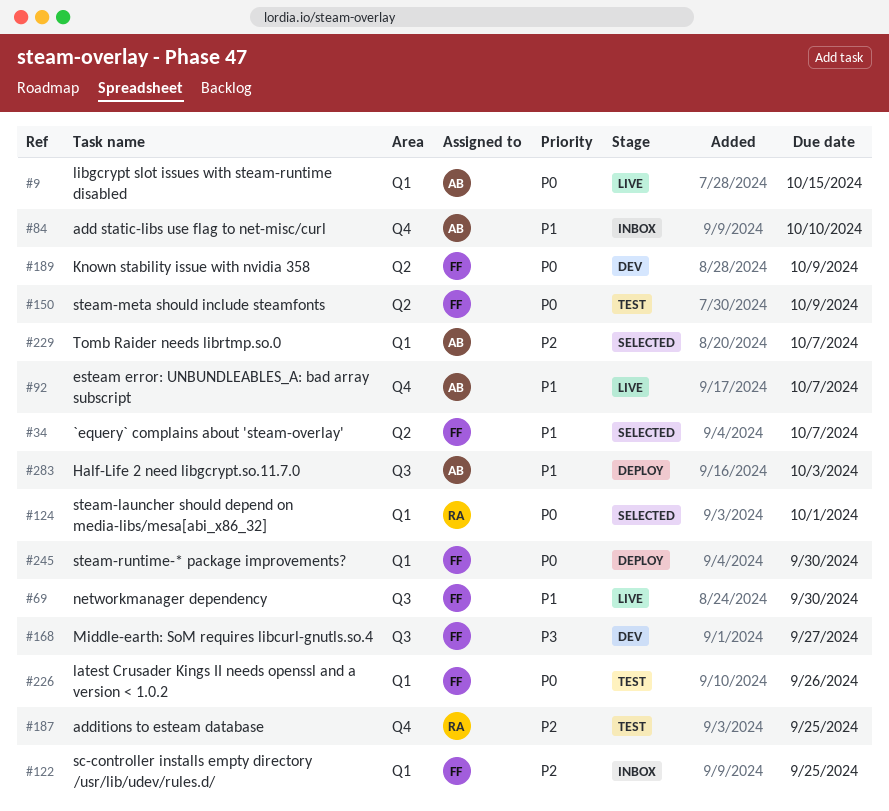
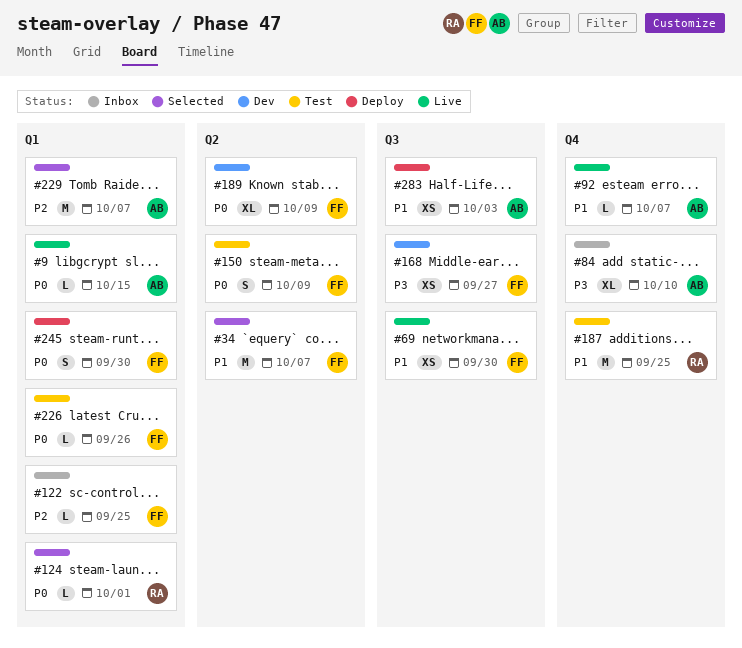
#84, priority: P1 -> P3
#187, priority: P2 -> P1

